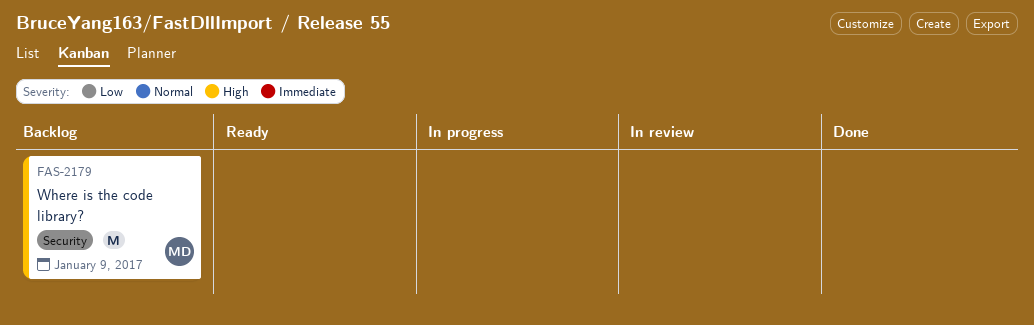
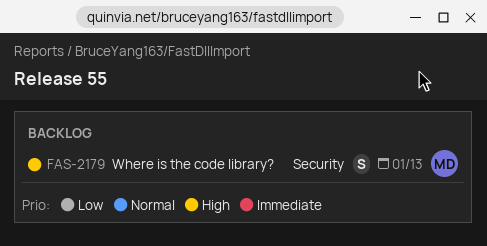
FAS-2179, estimate: M -> S
FAS-2179, due: Jan 9 -> Jan 13

